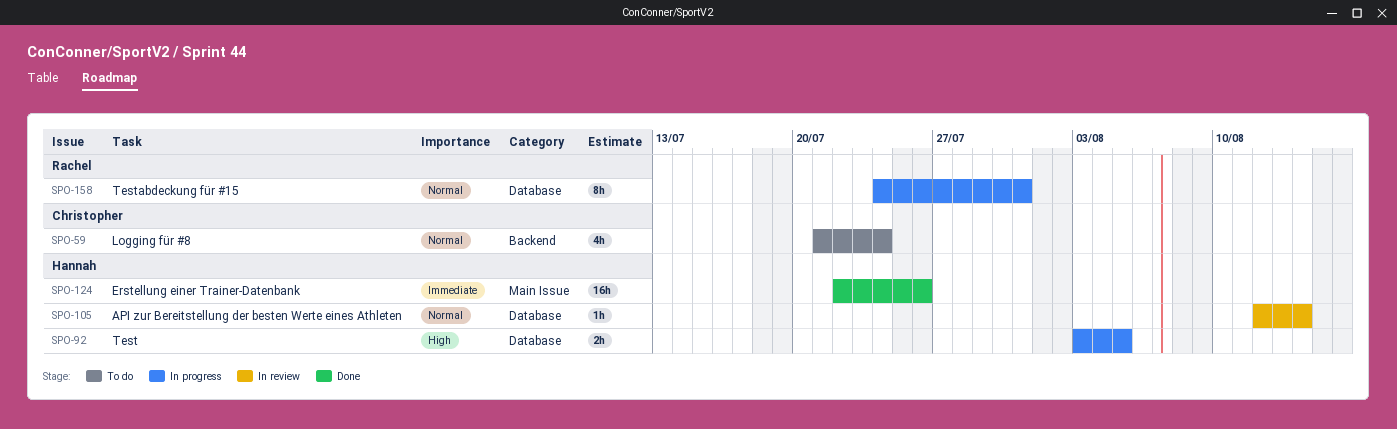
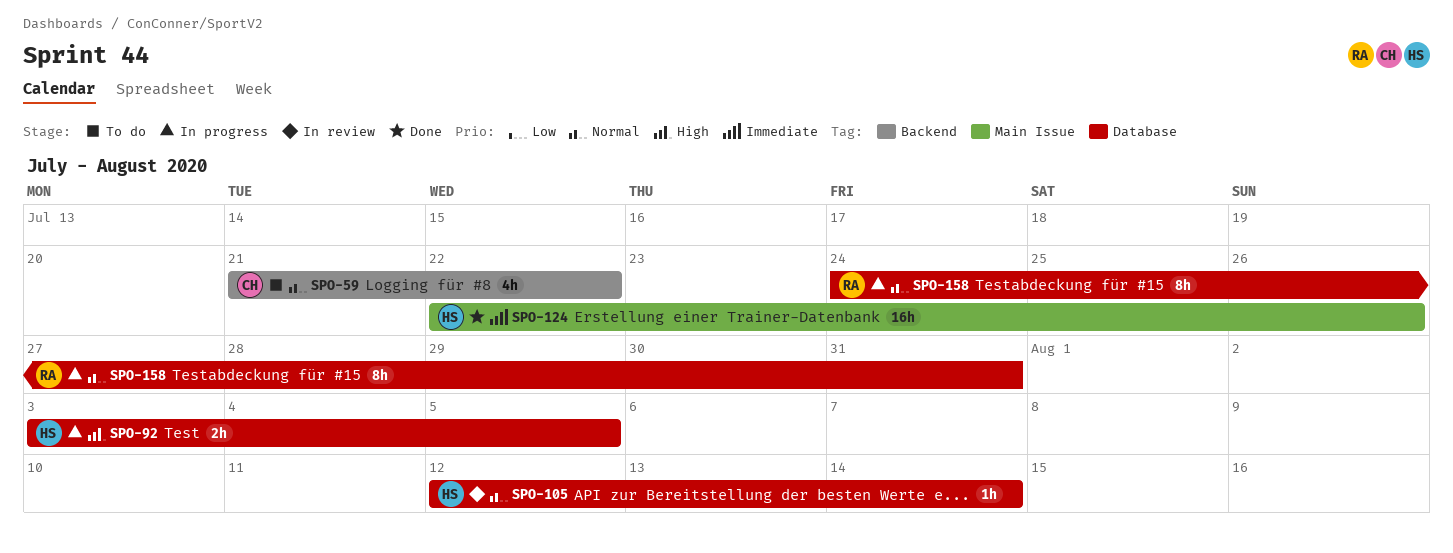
SPO-59, due: Jul 24 -> Jul 22

